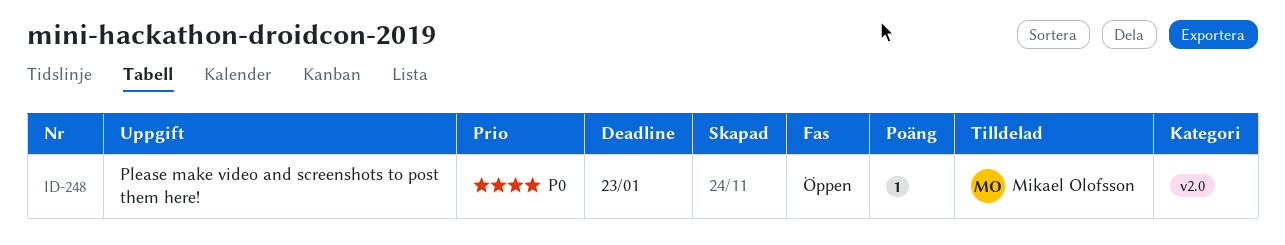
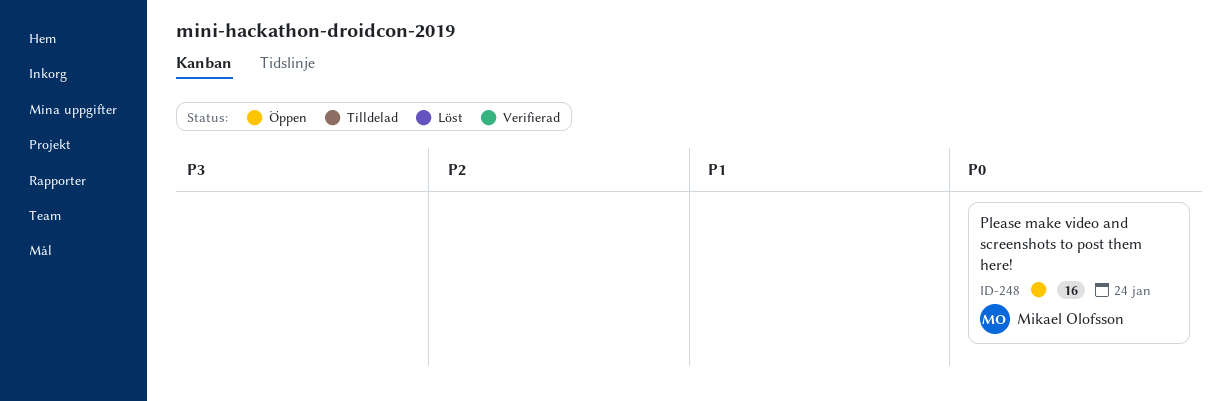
ID-248, estimate: 1 -> 16
ID-248, due: Jan 23 -> Jan 24

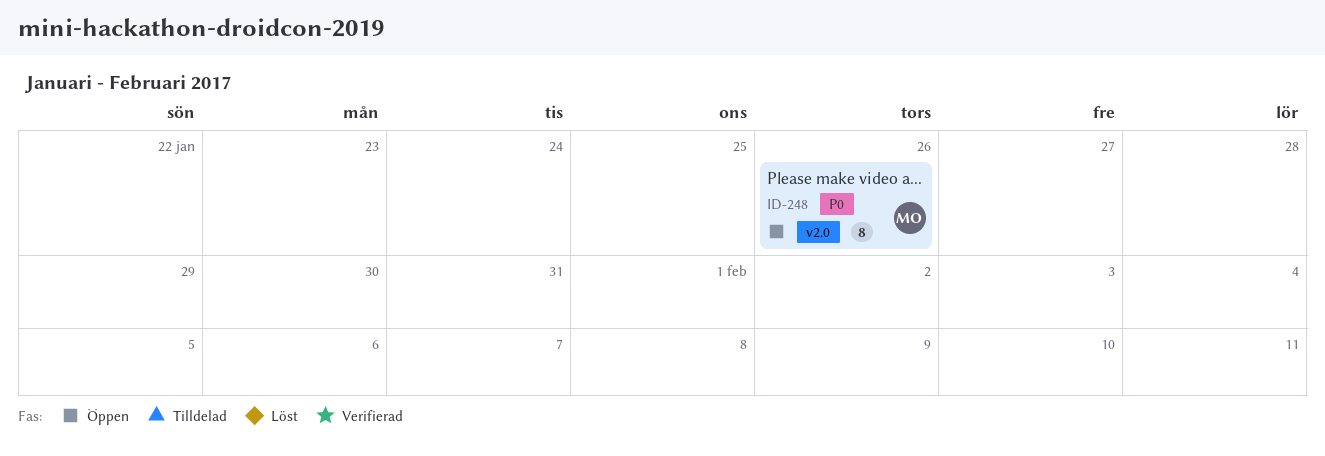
ID-248, estimate: 16 -> 8
ID-248, due: Jan 24 -> Jan 26

